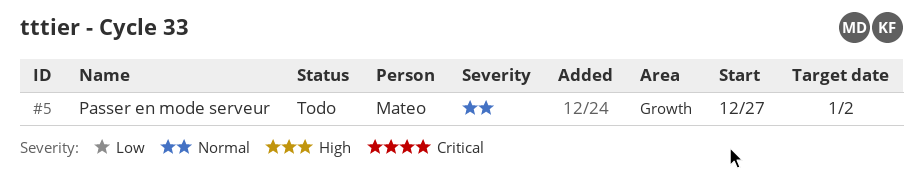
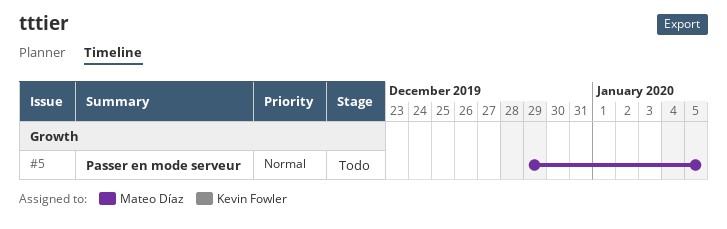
#5, start: Dec 27 -> Dec 29
#5, due: Jan 2 -> Jan 5

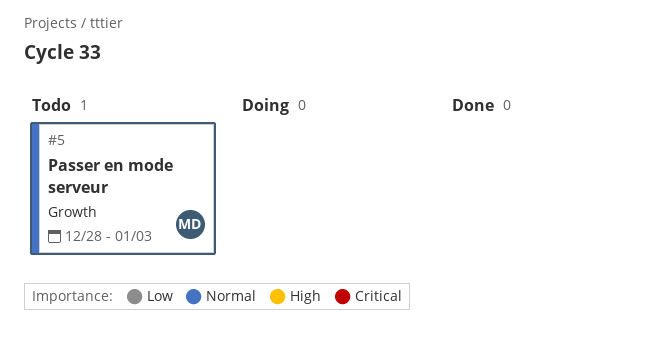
#5, start: Dec 29 -> Dec 28
#5, due: Jan 5 -> Jan 3

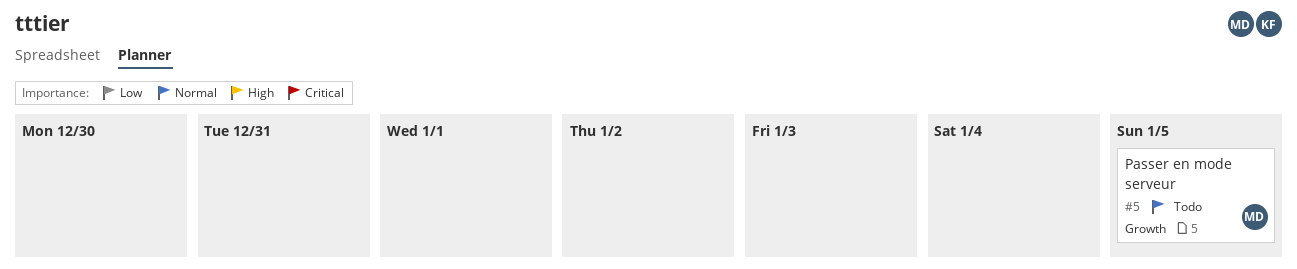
#5, due: Jan 3 -> Jan 5

